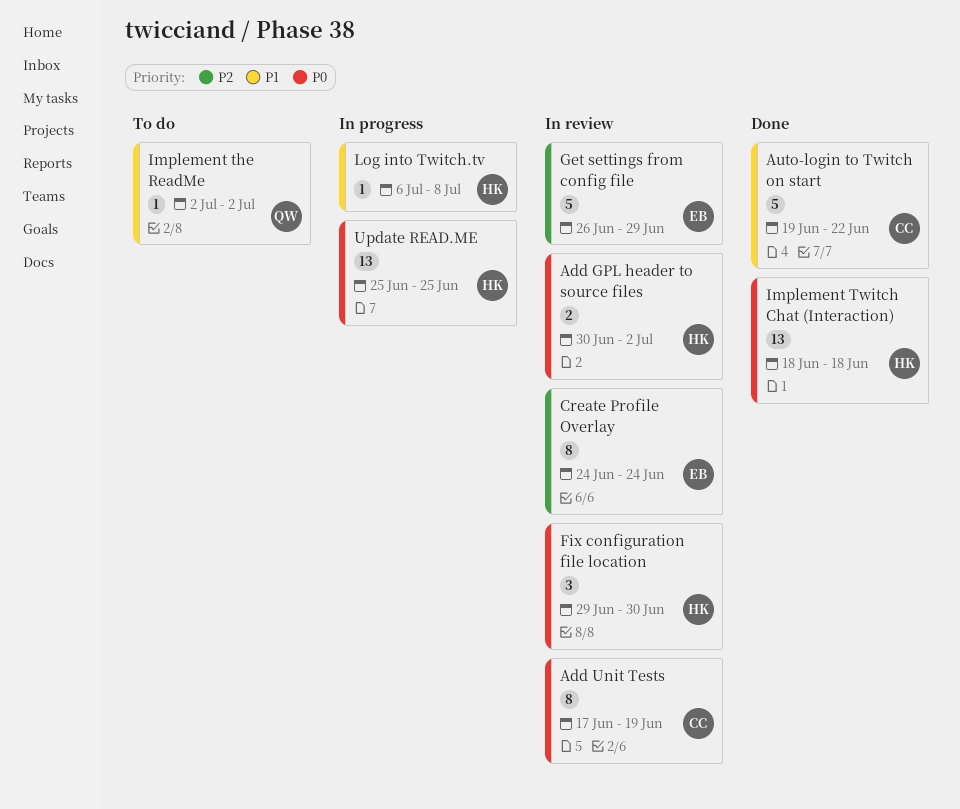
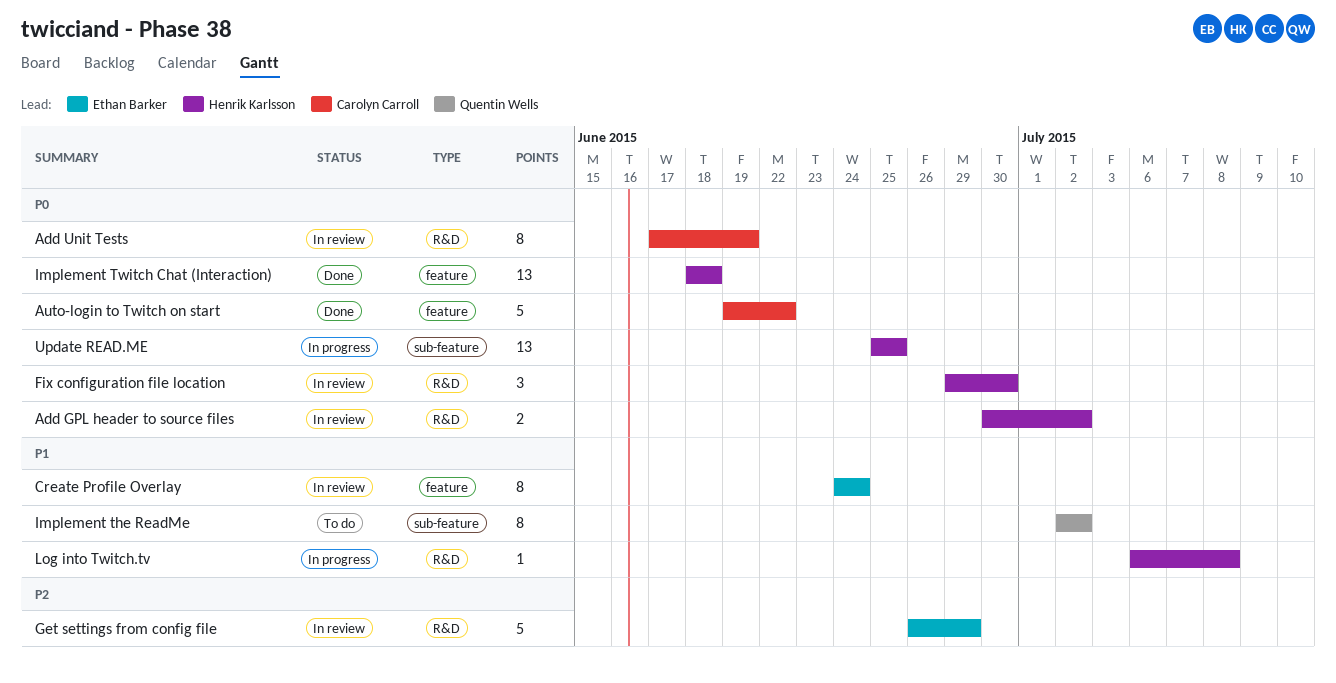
Auto-login to Twitch on start, priority: P1 -> P0
Create Profile Overlay, priority: P2 -> P1
Implement the ReadMe, estimate: 1 -> 8

